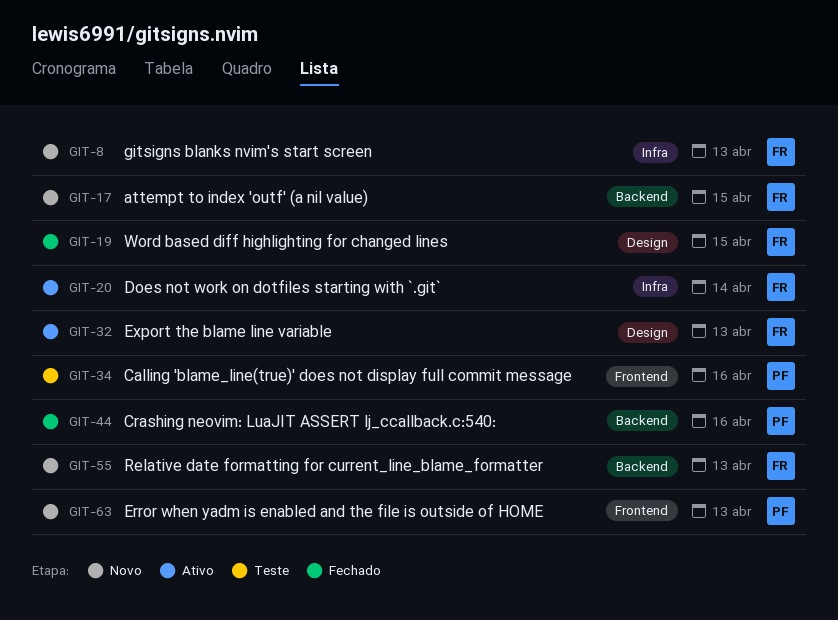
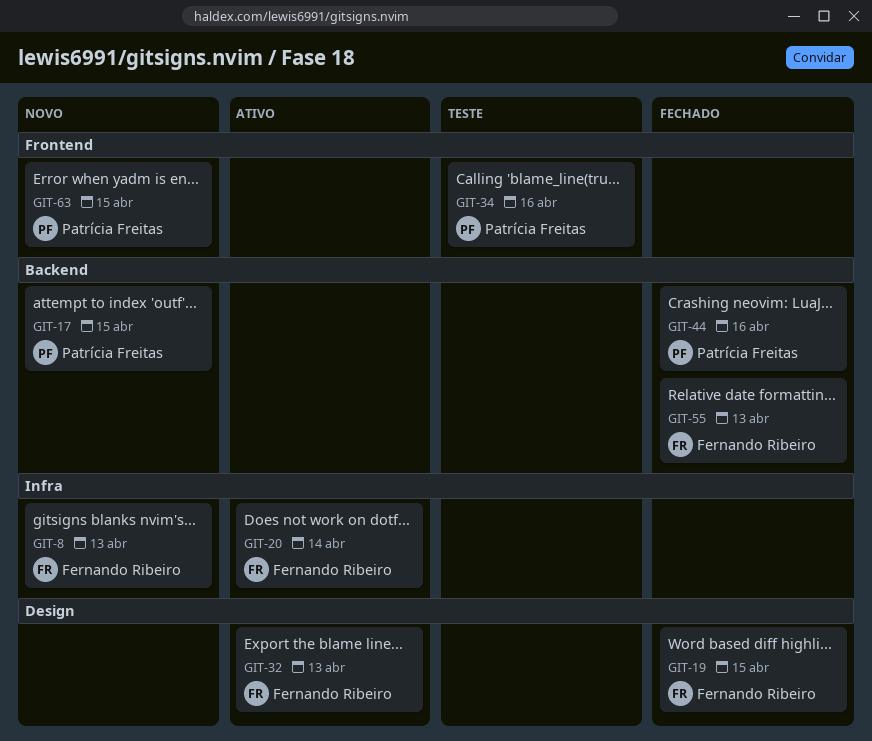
GIT-17, owner: Fernando Ribeiro -> Patrícia Freitas
GIT-55, status: Novo -> Fechado
GIT-63, due: Apr 13 -> Apr 15

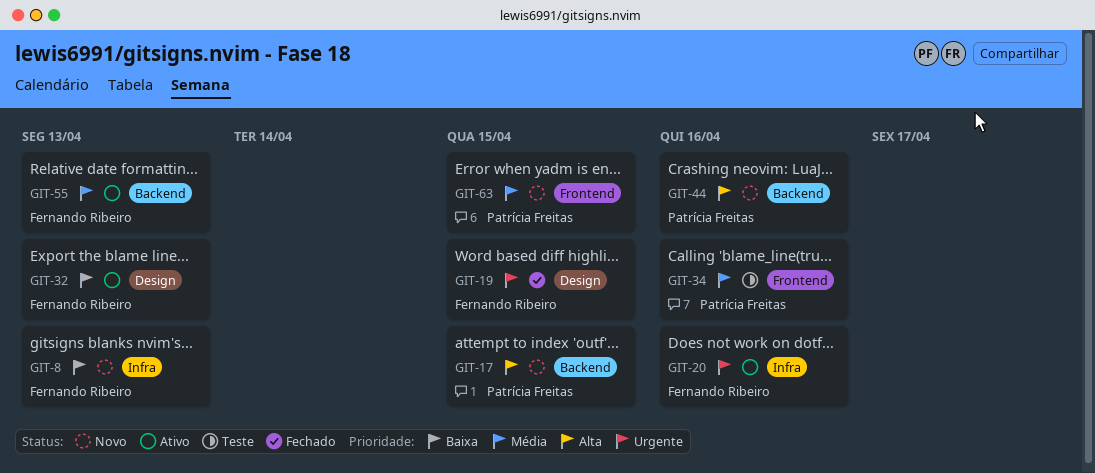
GIT-20, due: Apr 14 -> Apr 16
GIT-44, status: Fechado -> Novo
GIT-55, status: Fechado -> Ativo

